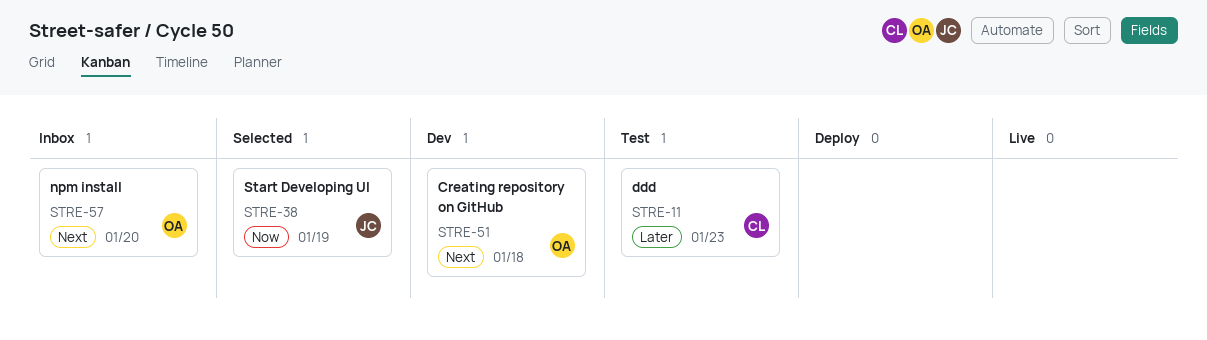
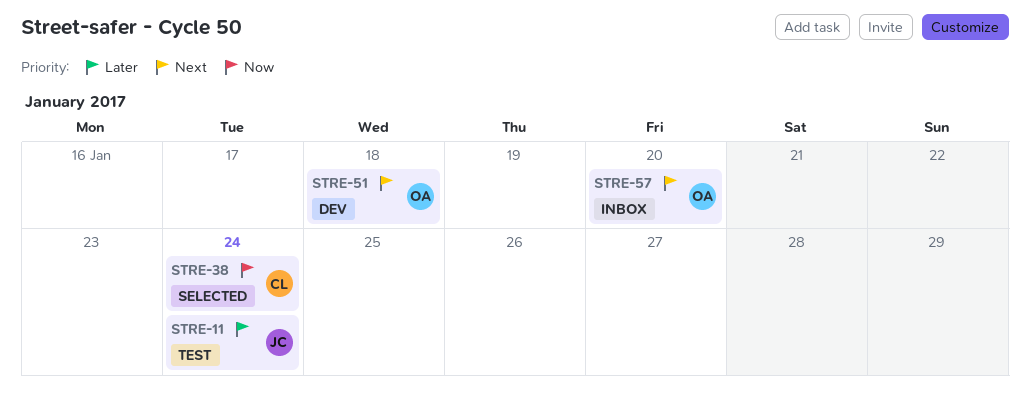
STRE-11, owner: CL -> JC
STRE-11, due: Jan 23 -> Jan 24
STRE-38, owner: JC -> CL
STRE-38, due: Jan 19 -> Jan 24

